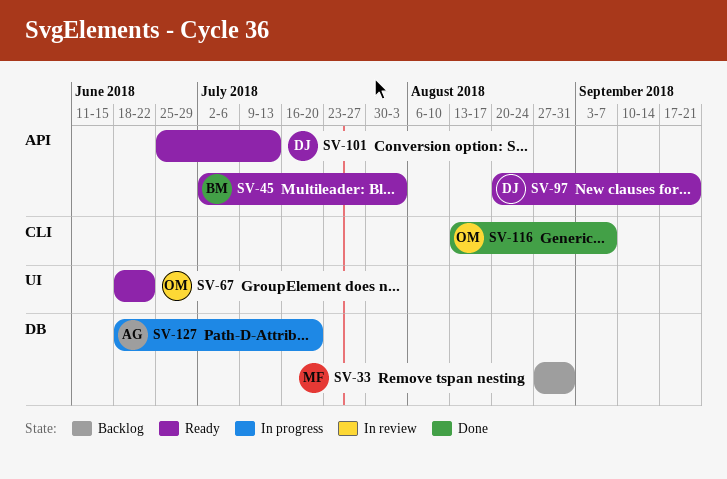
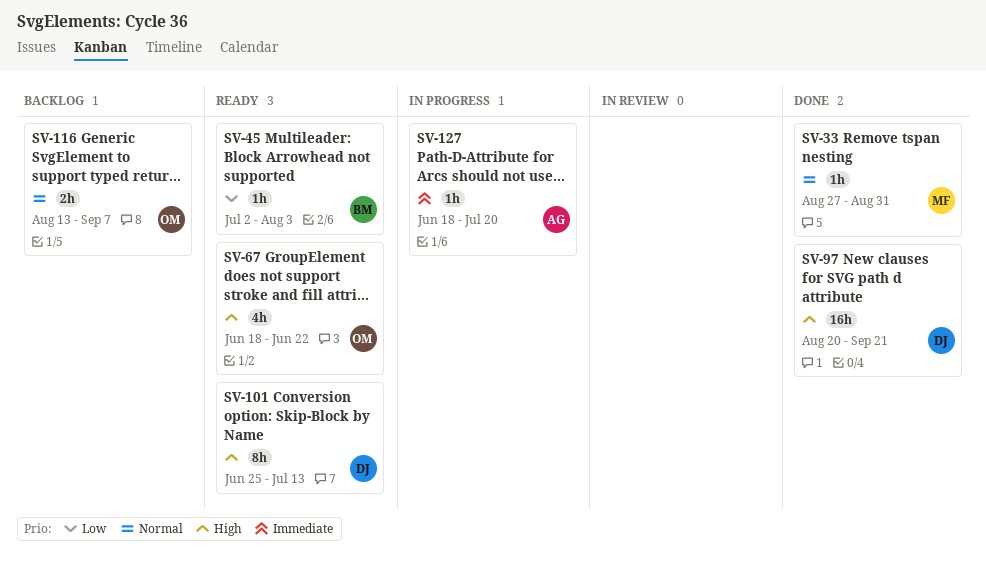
SV-33, status: Backlog -> Done
SV-97, status: Ready -> Done
SV-116, status: Done -> Backlog

